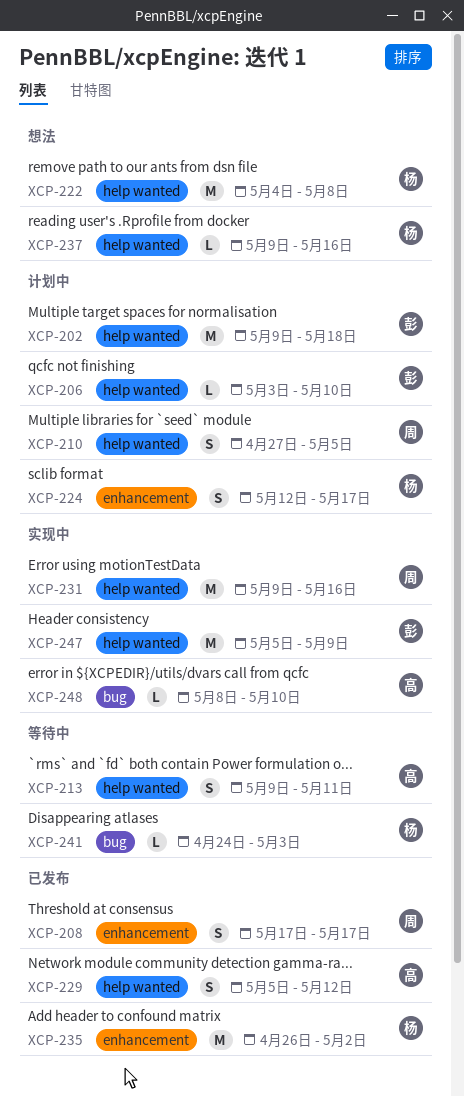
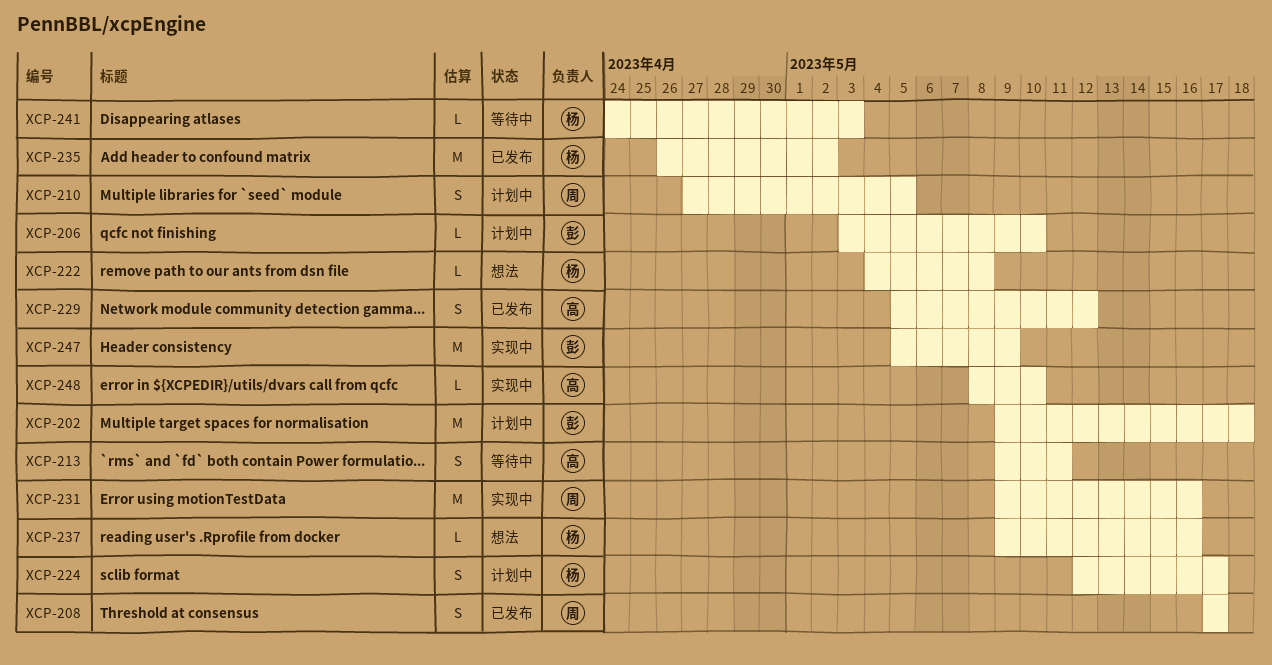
XCP-222, estimate: M -> L

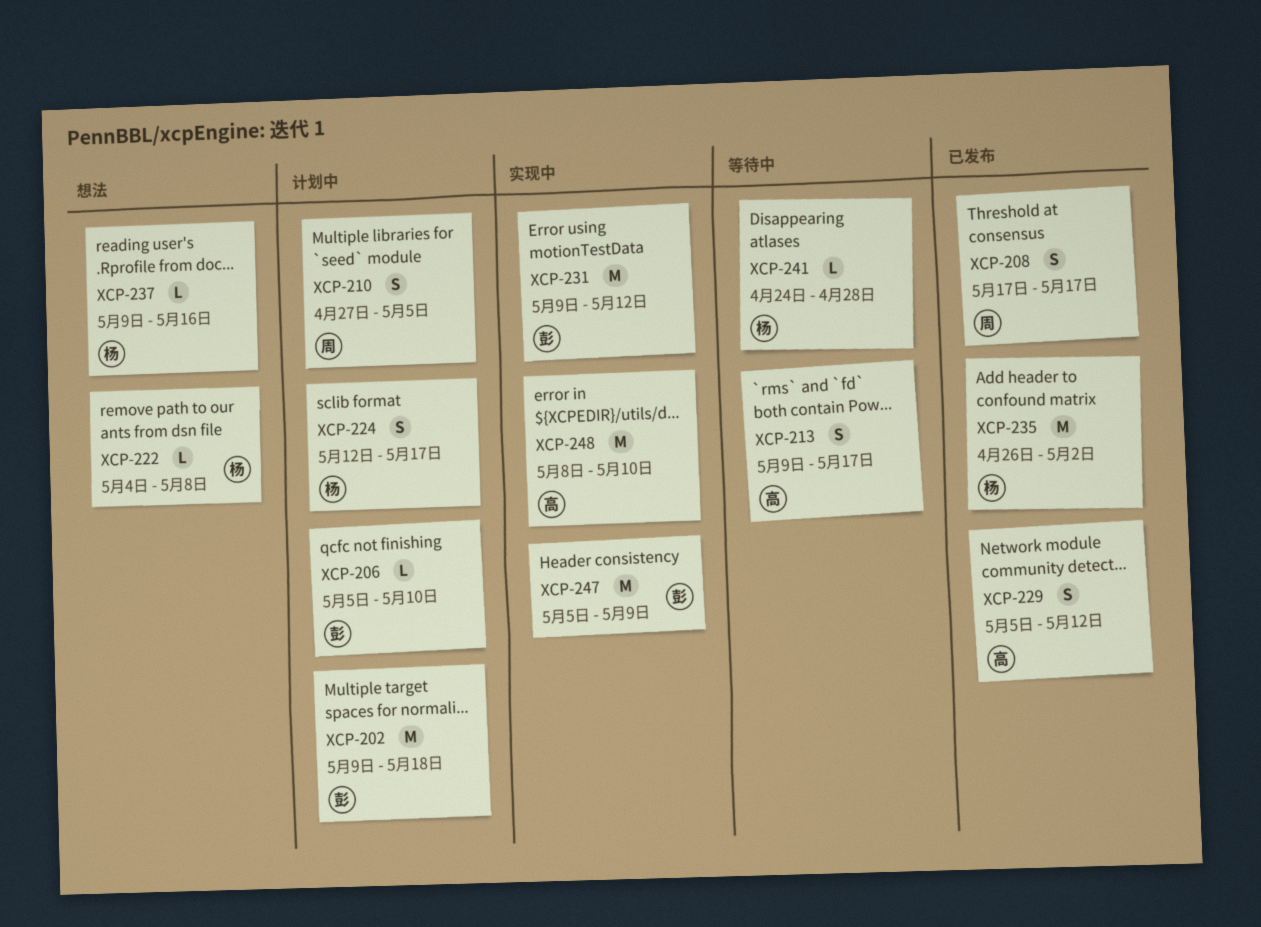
XCP-206, start: May 3 -> May 5
XCP-213, due: May 11 -> May 17
XCP-231, owner: 周 -> 彭
XCP-231, due: May 16 -> May 12
XCP-241, due: May 3 -> Apr 28
XCP-248, estimate: L -> M

